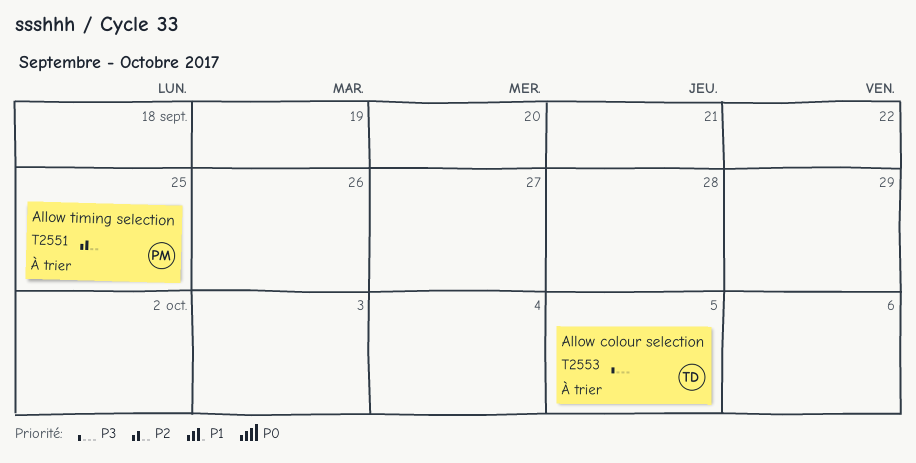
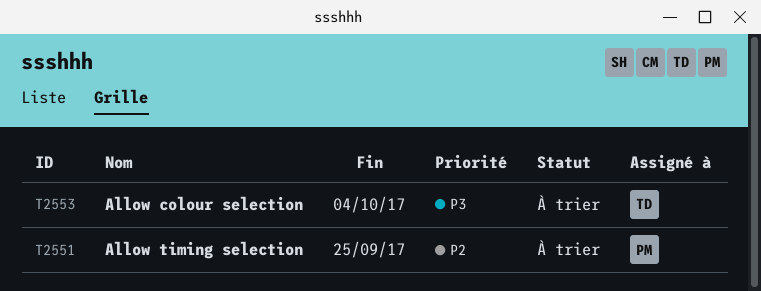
T2553, due: Oct 5 -> Oct 4

